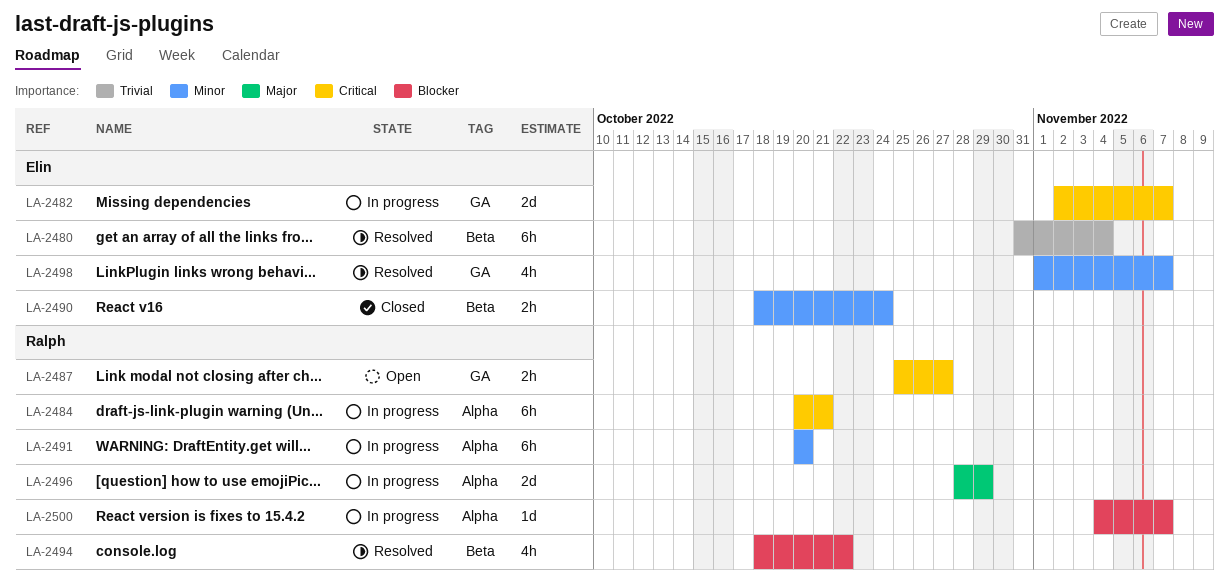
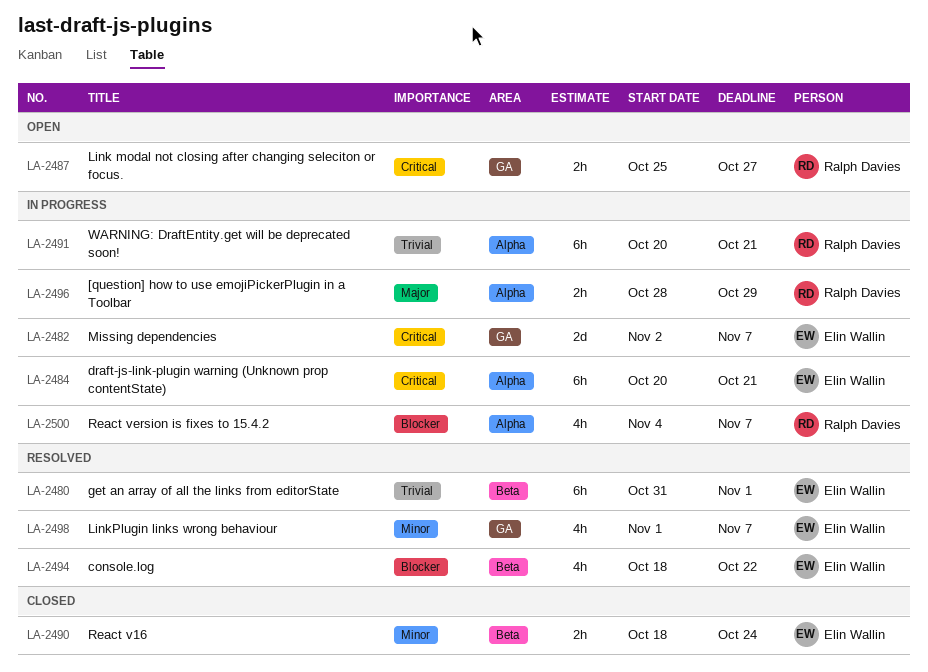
LA-2480, due: Nov 4 -> Nov 1
LA-2484, owner: Ralph Davies -> Elin Wallin
LA-2491, priority: Minor -> Trivial
LA-2491, due: Oct 20 -> Oct 21
LA-2494, owner: Ralph Davies -> Elin Wallin
LA-2496, estimate: 2d -> 2h
LA-2500, estimate: 1d -> 4h

